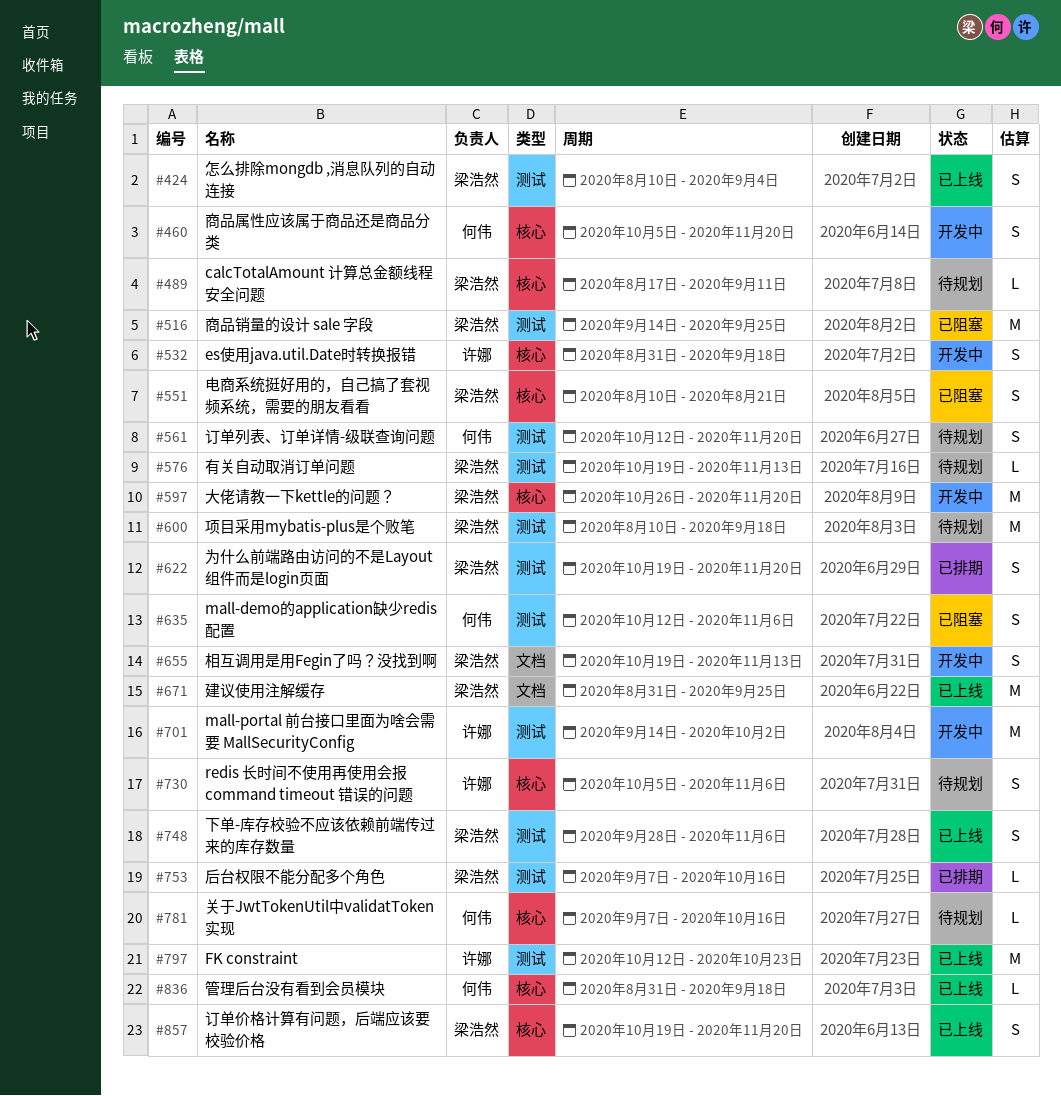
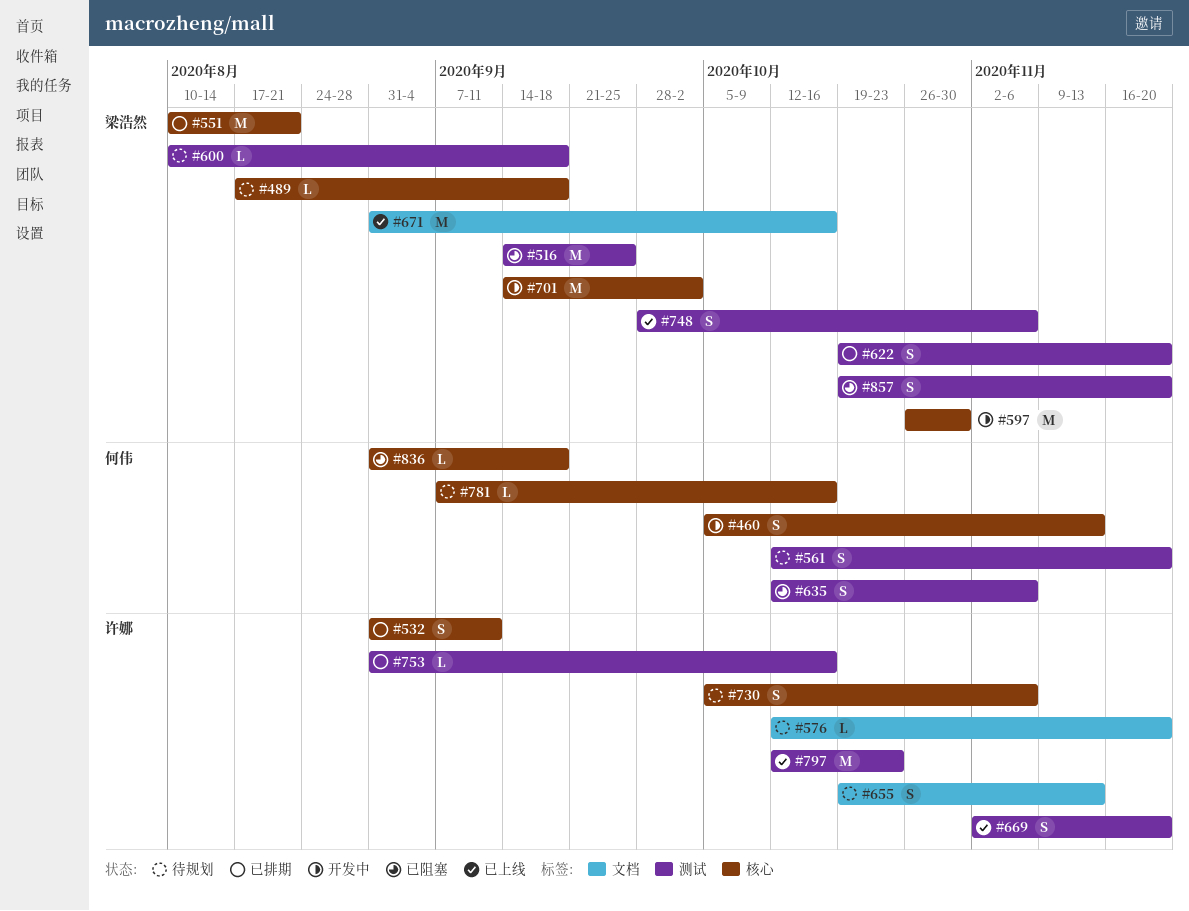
#424: present -> none
#460, due: Nov 20 -> Nov 13
#489, due: Sep 11 -> Sep 18
#532, status: 开发中 -> 已排期
#532, due: Sep 18 -> Sep 11
#551, status: 已阻塞 -> 已排期
#551, estimate: S -> M
#576, owner: 梁浩然 -> 许娜
#576, label: 测试 -> 文档
#576, start: Oct 19 -> Oct 12
#576, due: Nov 13 -> Nov 20
#597, due: Nov 20 -> Oct 30
#600, estimate: M -> L
#655, status: 开发中 -> 待规划
#655, owner: 梁浩然 -> 许娜
#669: none -> present
#671, due: Sep 25 -> Oct 16
#701, owner: 许娜 -> 梁浩然
#701, label: 测试 -> 核心
#753, owner: 梁浩然 -> 许娜
#753, start: Sep 7 -> Aug 31
#836, status: 已上线 -> 已阻塞
#857, status: 已上线 -> 已阻塞
#857, label: 核心 -> 测试

